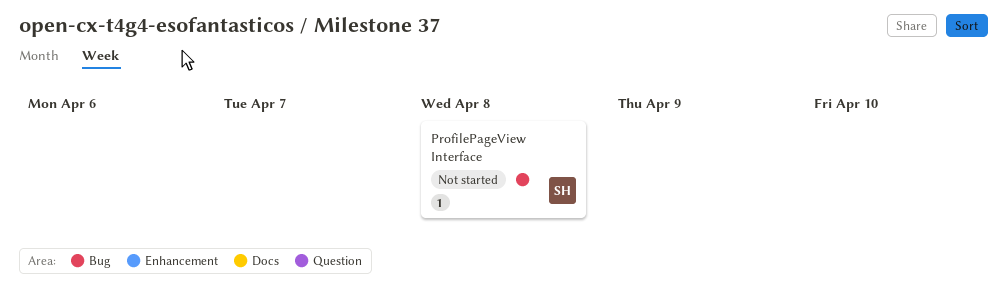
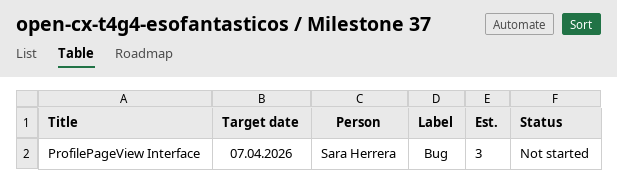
ProfilePageView Interface, estimate: 1 -> 3
ProfilePageView Interface, due: Apr 8 -> Apr 7

